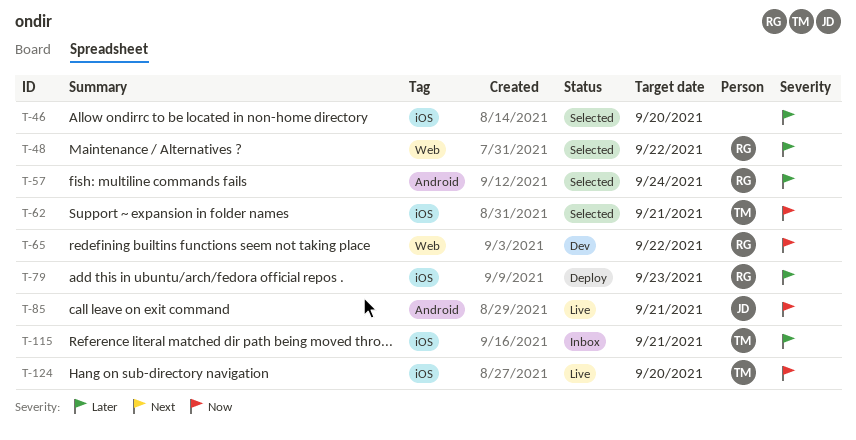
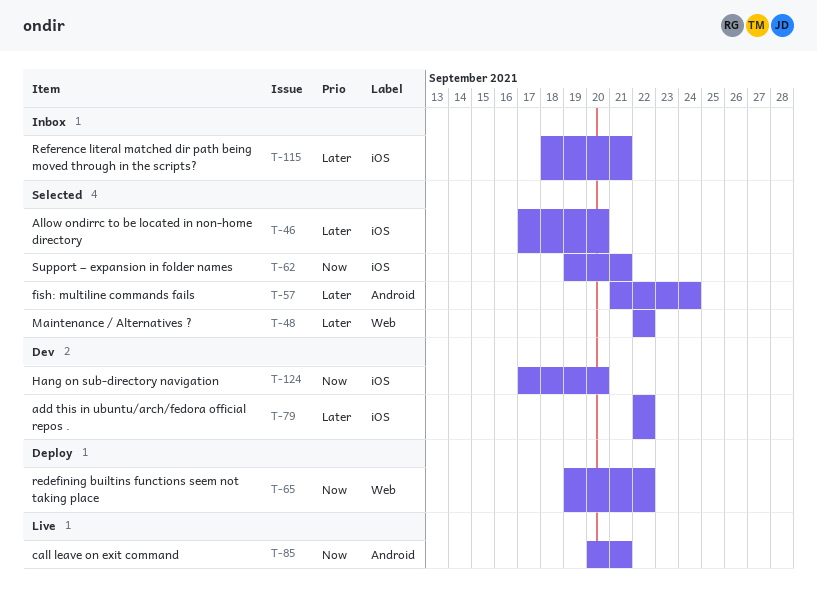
T-65, status: Dev -> Deploy
T-79, status: Deploy -> Dev
T-79, due: Sep 23 -> Sep 22
T-124, status: Live -> Dev

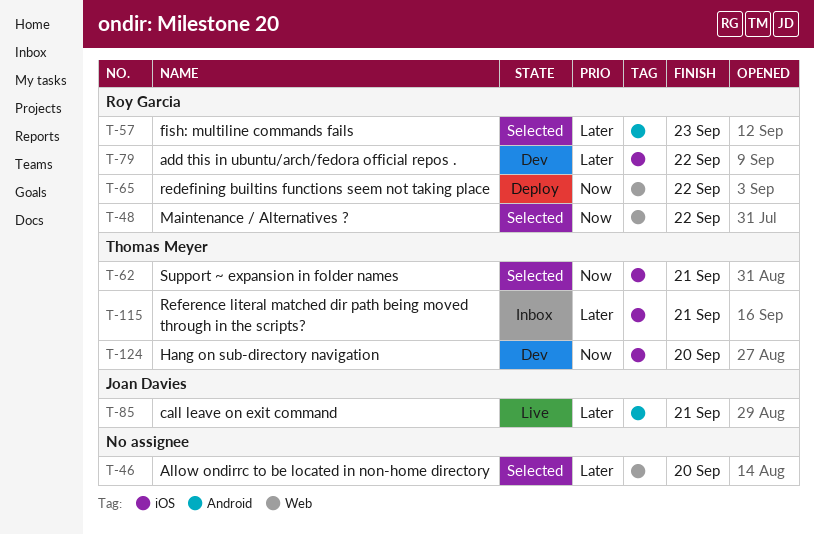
T-46, label: iOS -> Web
T-48, priority: Later -> Now
T-57, due: Sep 24 -> Sep 23
T-85, priority: Now -> Later

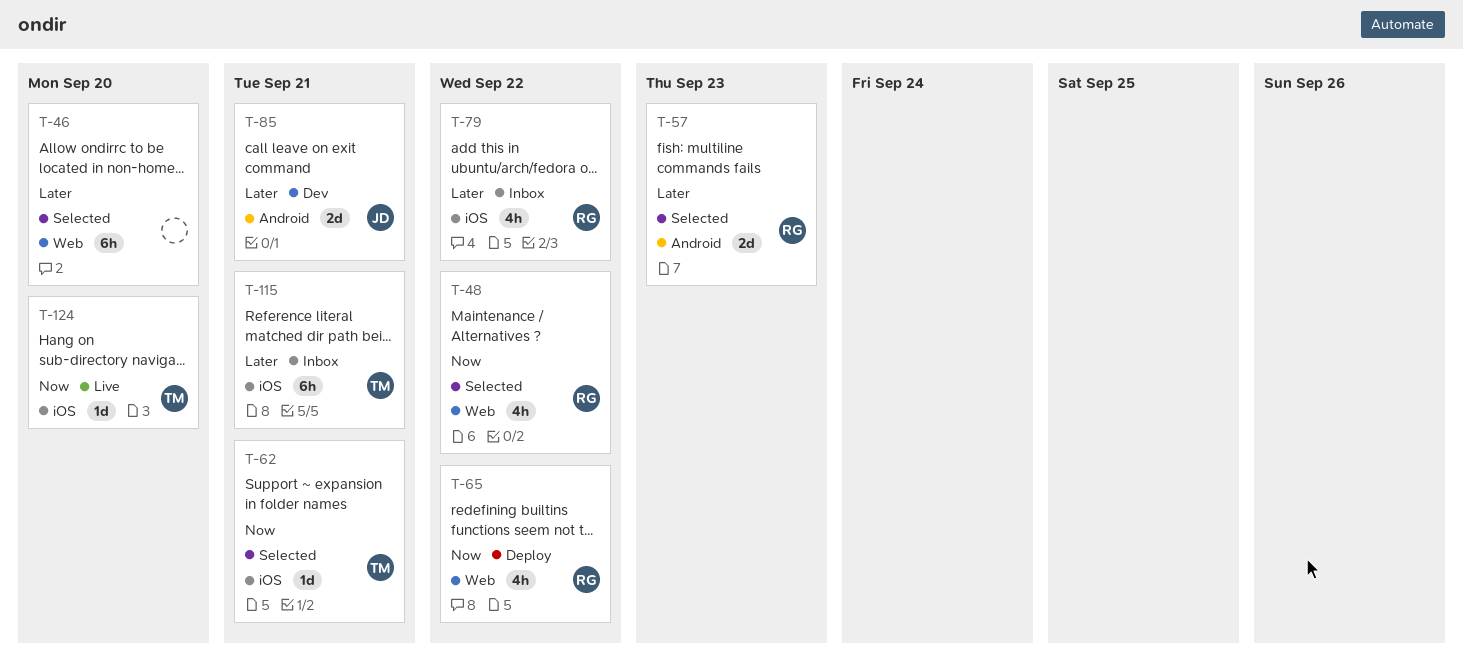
T-79, status: Dev -> Inbox
T-85, status: Live -> Dev
T-124, status: Dev -> Live

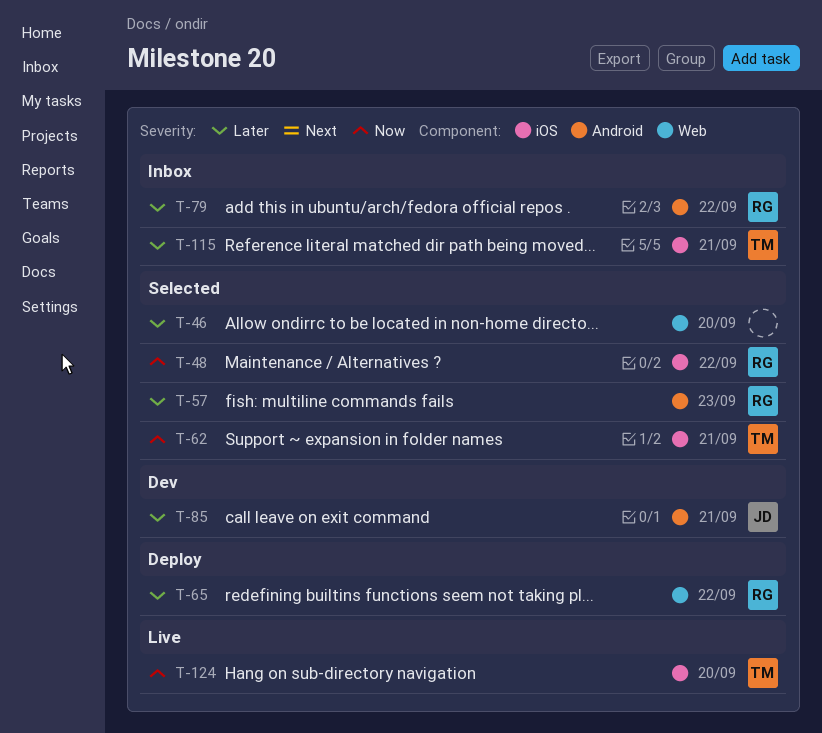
T-48, label: Web -> iOS
T-65, priority: Now -> Later
T-79, label: iOS -> Android

